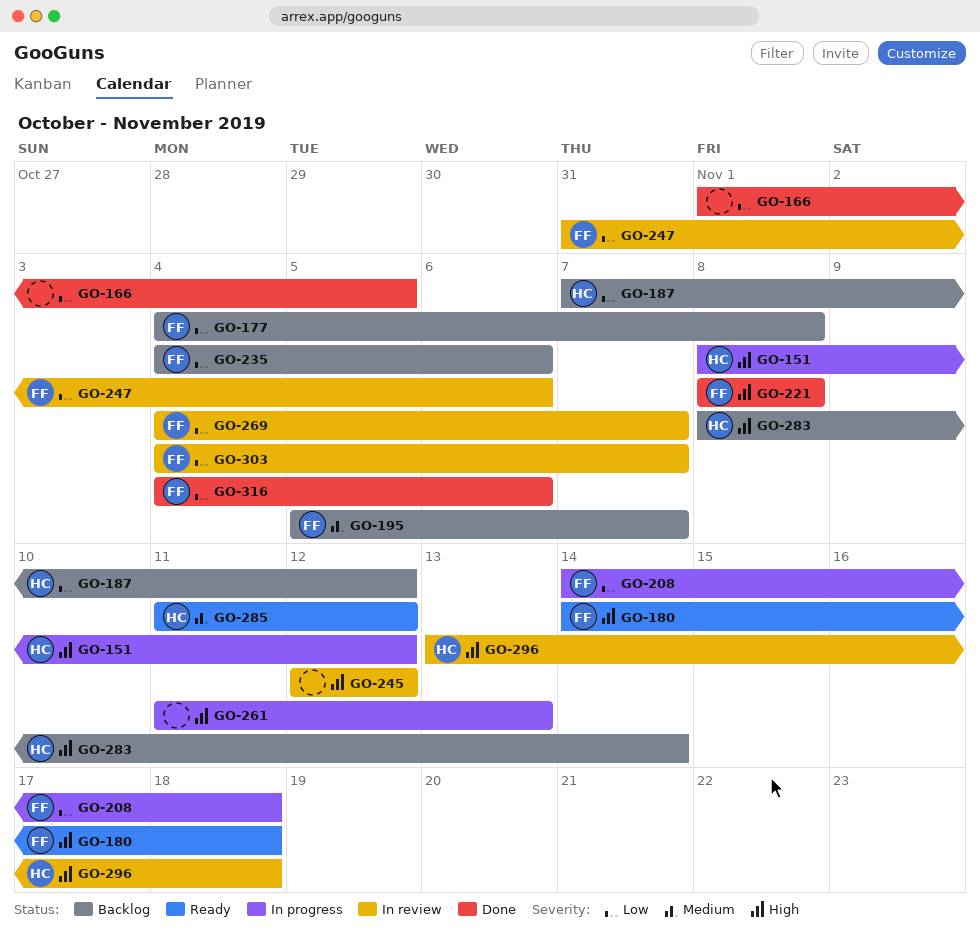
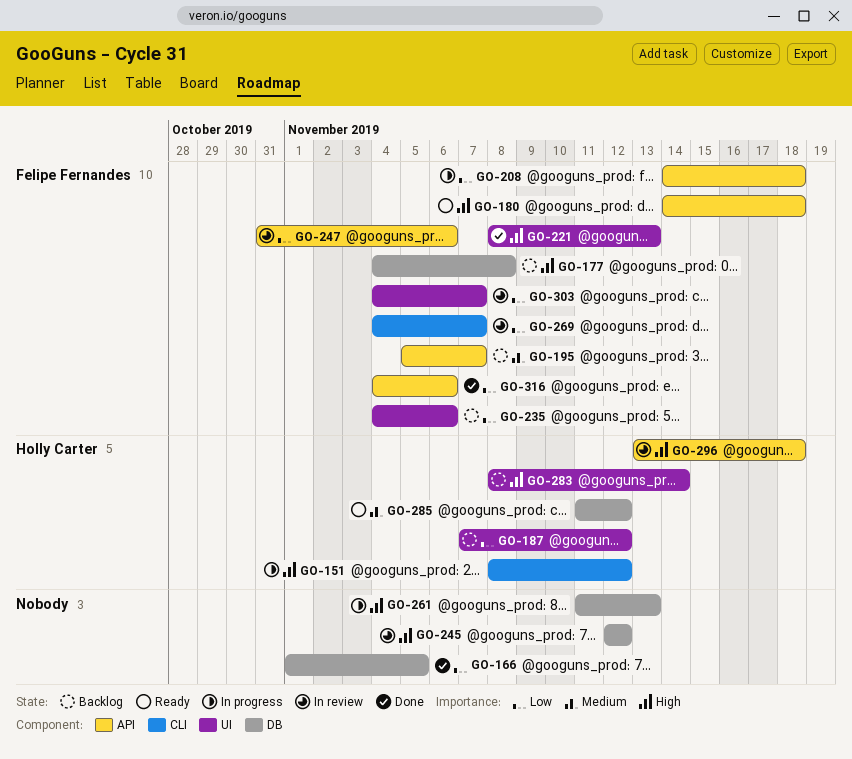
GO-177, priority: Low -> High
GO-221, due: Nov 8 -> Nov 13

